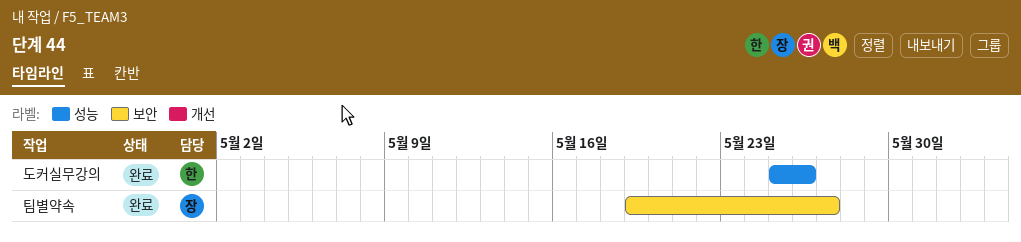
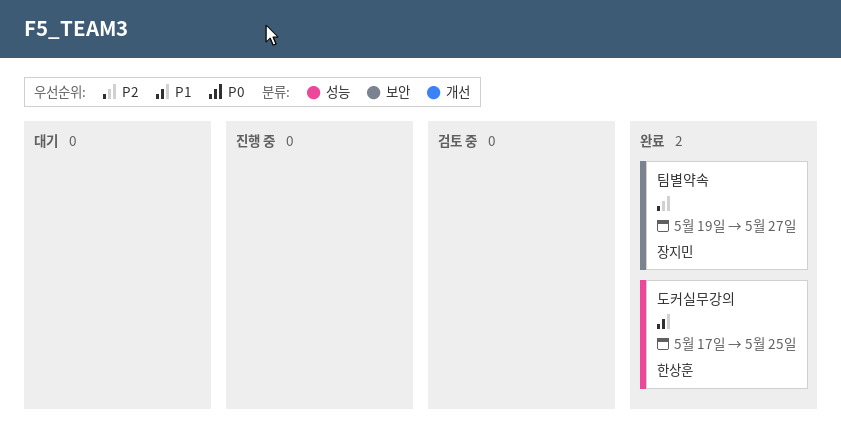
도커실무강의, start: May 25 -> May 17
도커실무강의, due: May 26 -> May 25

